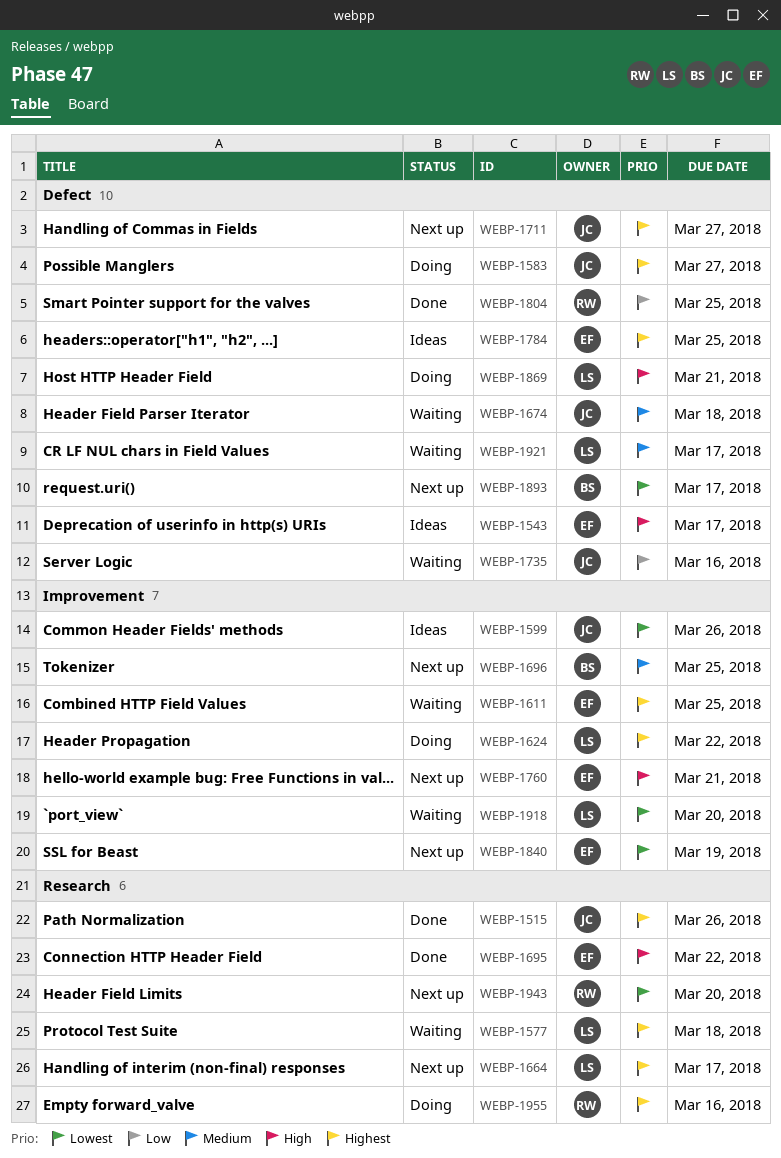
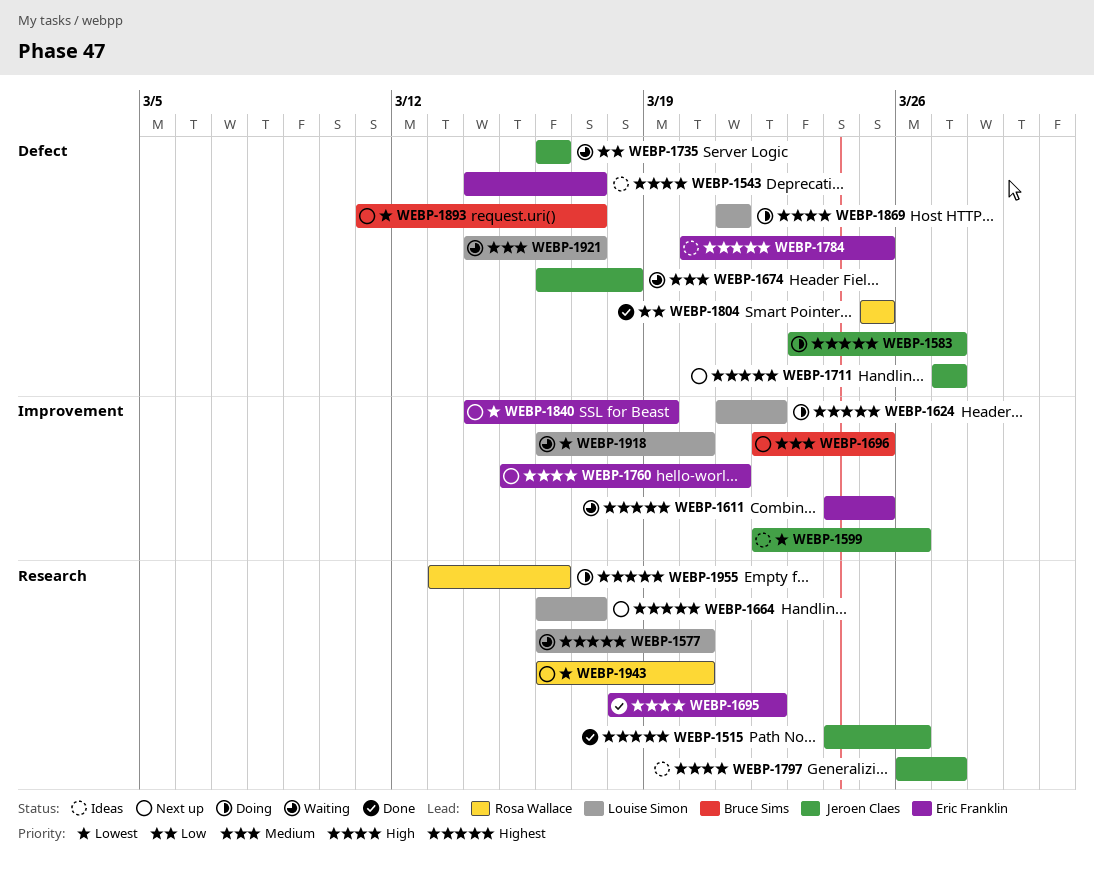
WEBP-1577, due: Mar 18 -> Mar 20
WEBP-1797: none -> present

